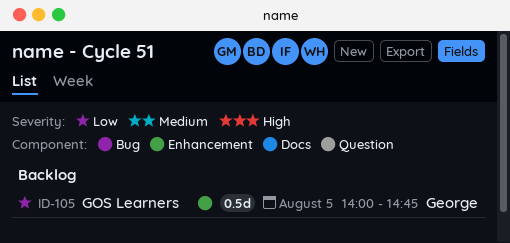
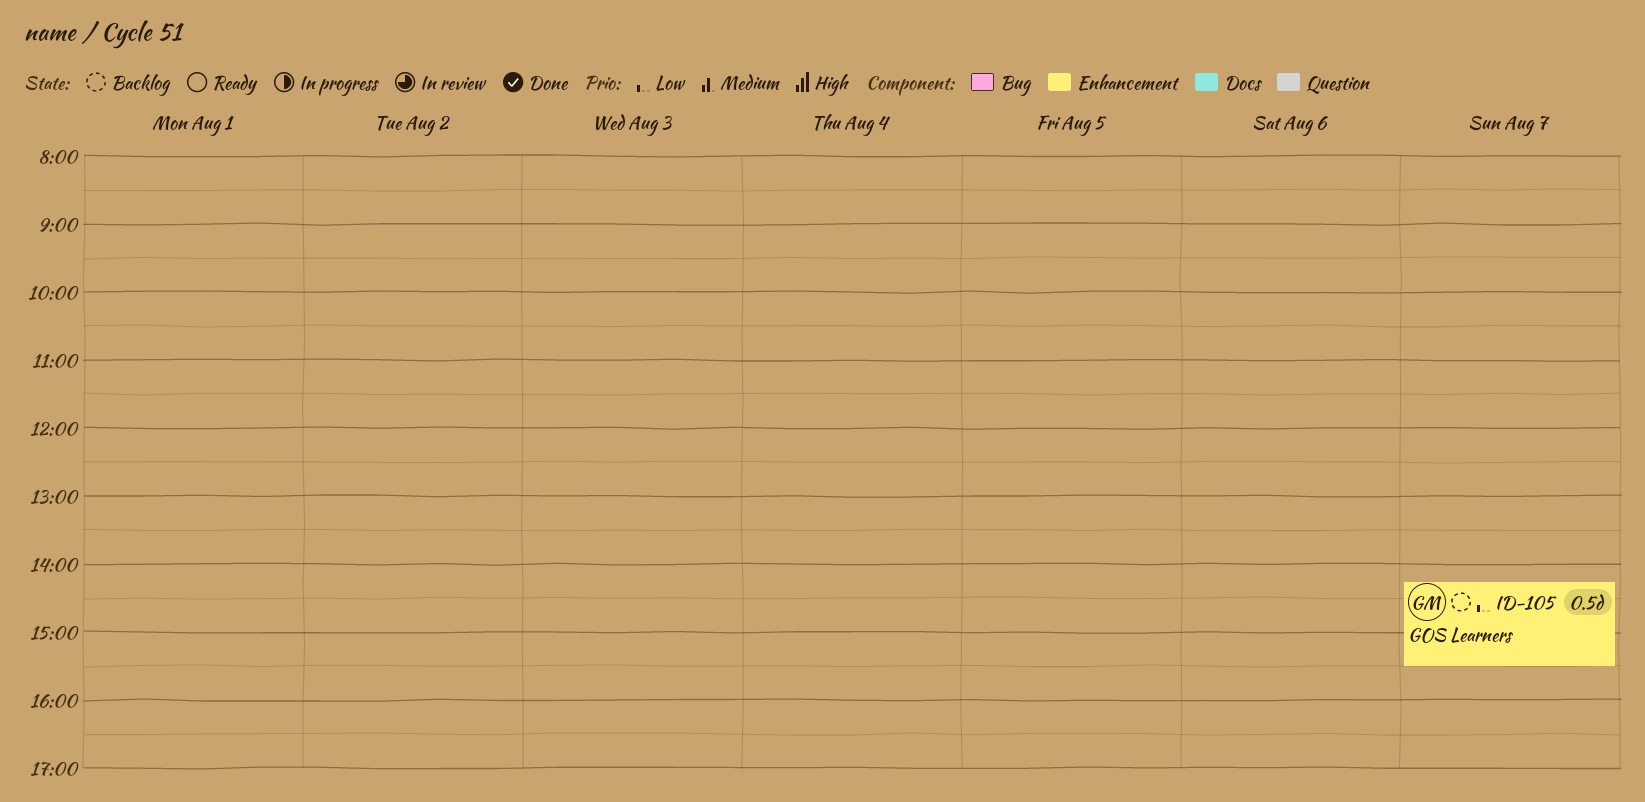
ID-105, day: Aug 5 -> Aug 7
ID-105, begins: 14:00 -> 14:15
ID-105, ends: 14:45 -> 15:30

